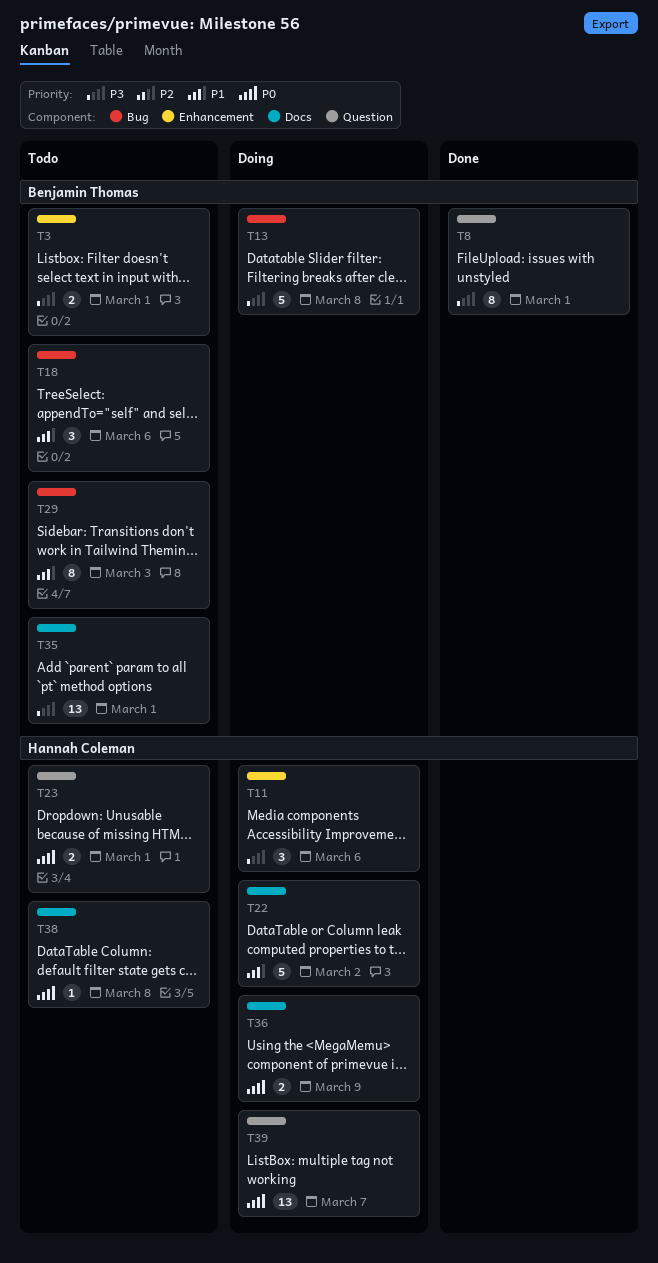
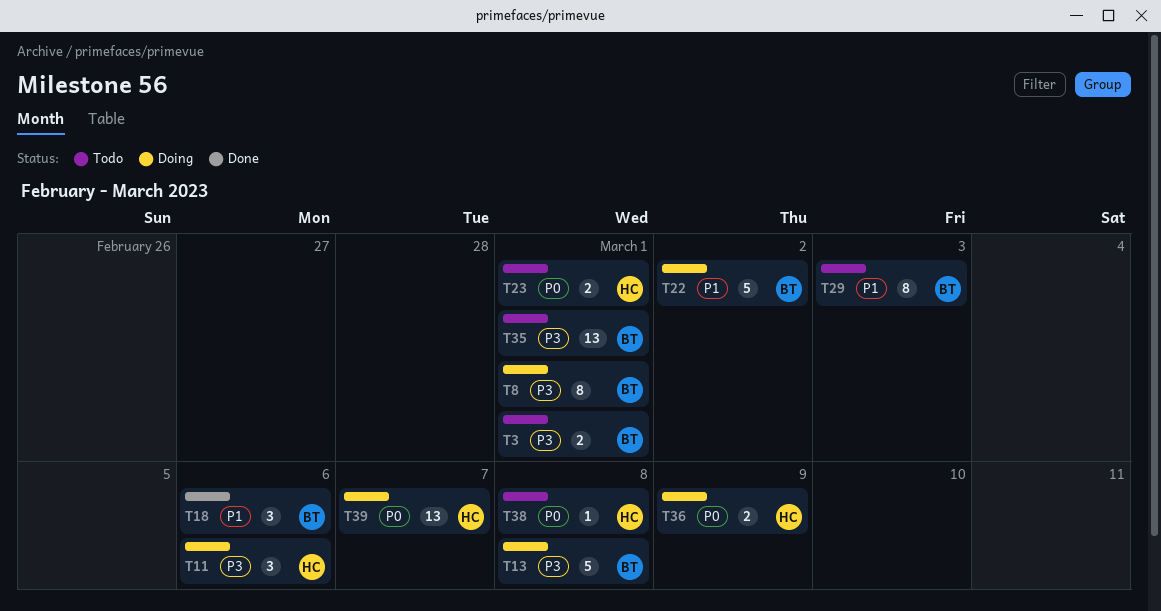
T8, status: Done -> Doing
T18, status: Todo -> Done
T22, owner: Hannah Coleman -> Benjamin Thomas

